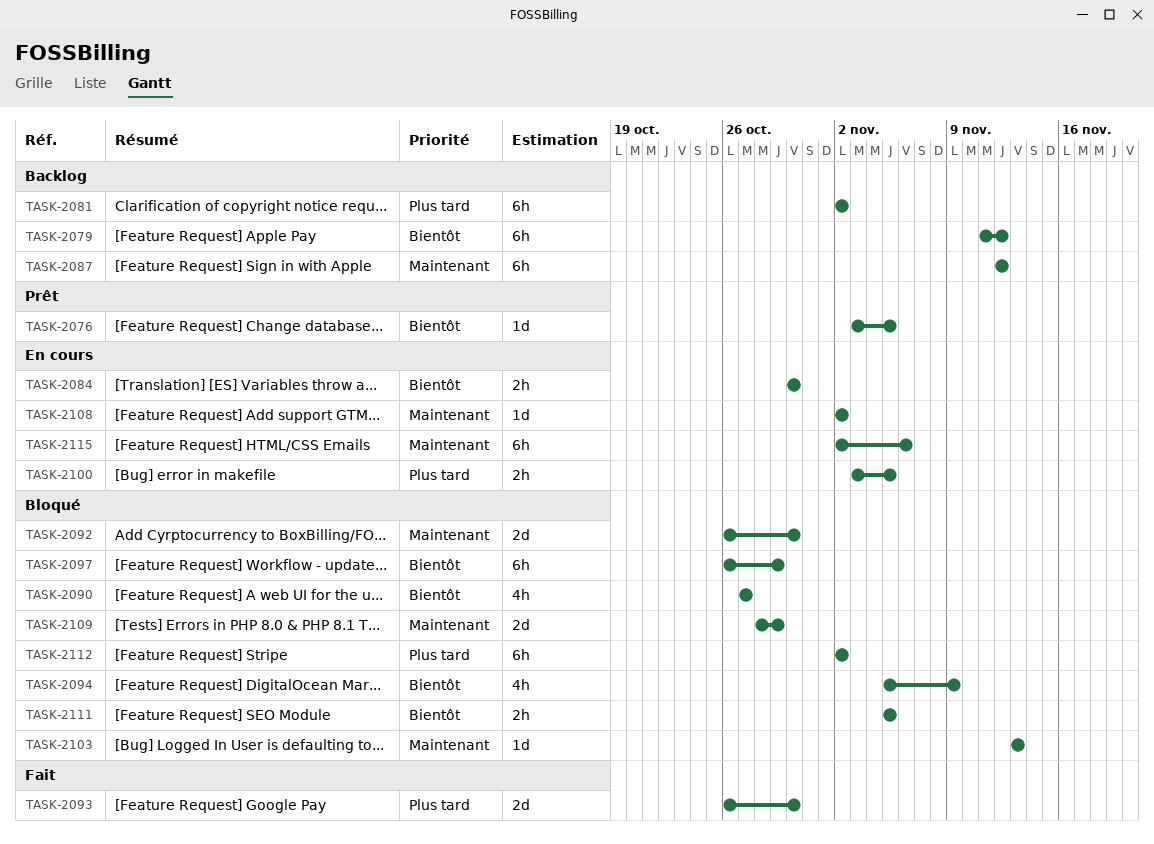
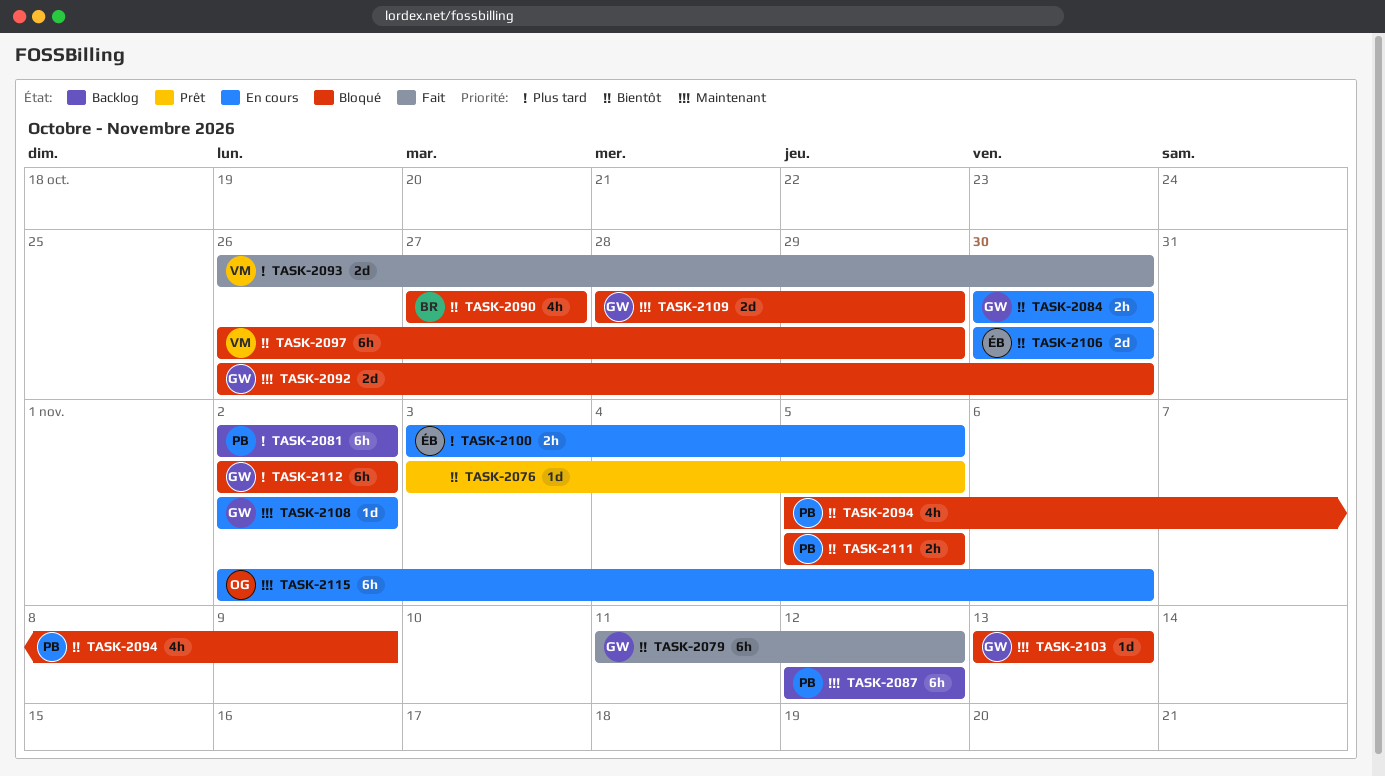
TASK-2079, status: Backlog -> Fait
TASK-2106: none -> present

